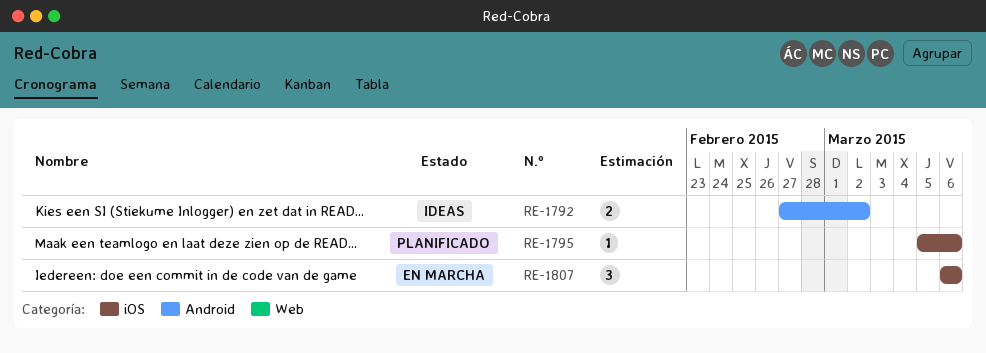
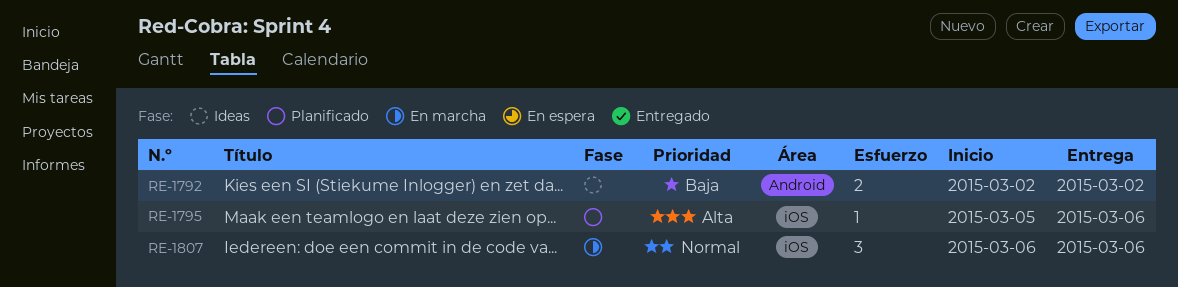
RE-1792, start: Feb 27 -> Mar 2

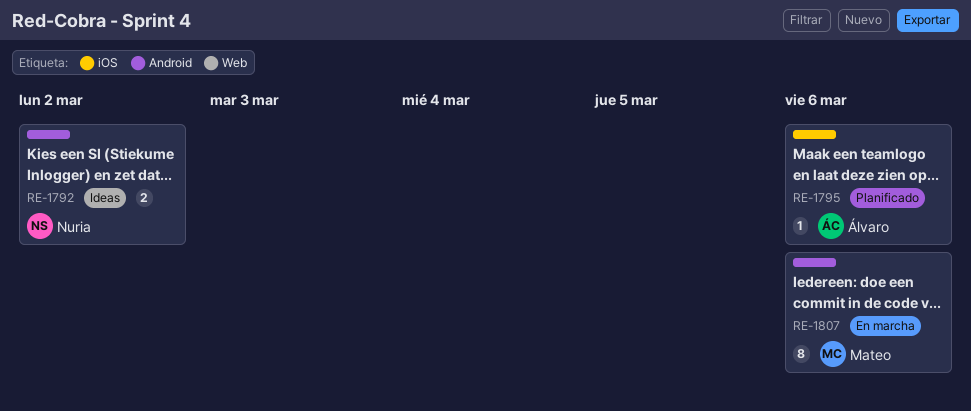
RE-1807, label: iOS -> Android
RE-1807, estimate: 3 -> 8

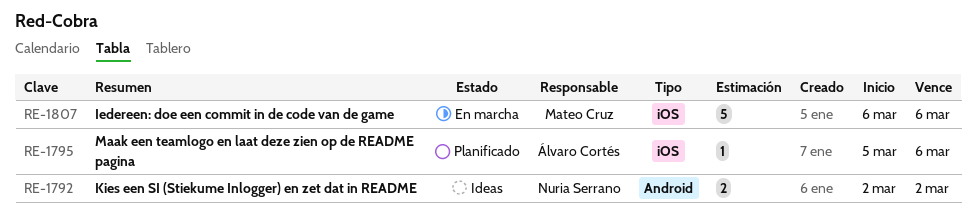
RE-1807, label: Android -> iOS
RE-1807, estimate: 8 -> 5

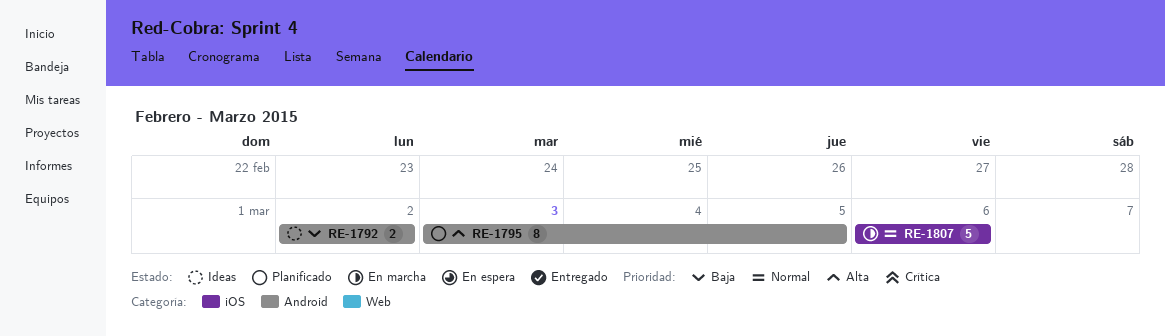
RE-1795, label: iOS -> Android
RE-1795, estimate: 1 -> 8
RE-1795, start: Mar 5 -> Mar 3
RE-1795, due: Mar 6 -> Mar 5

